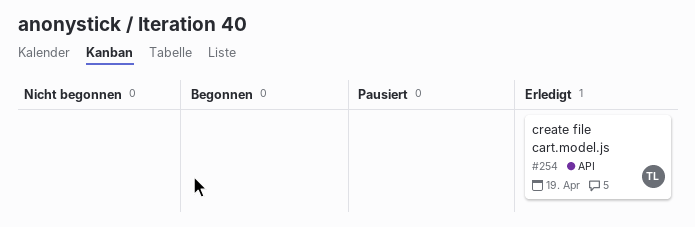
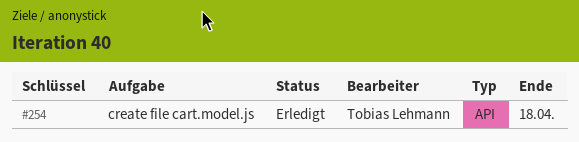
#254, due: Apr 19 -> Apr 18

